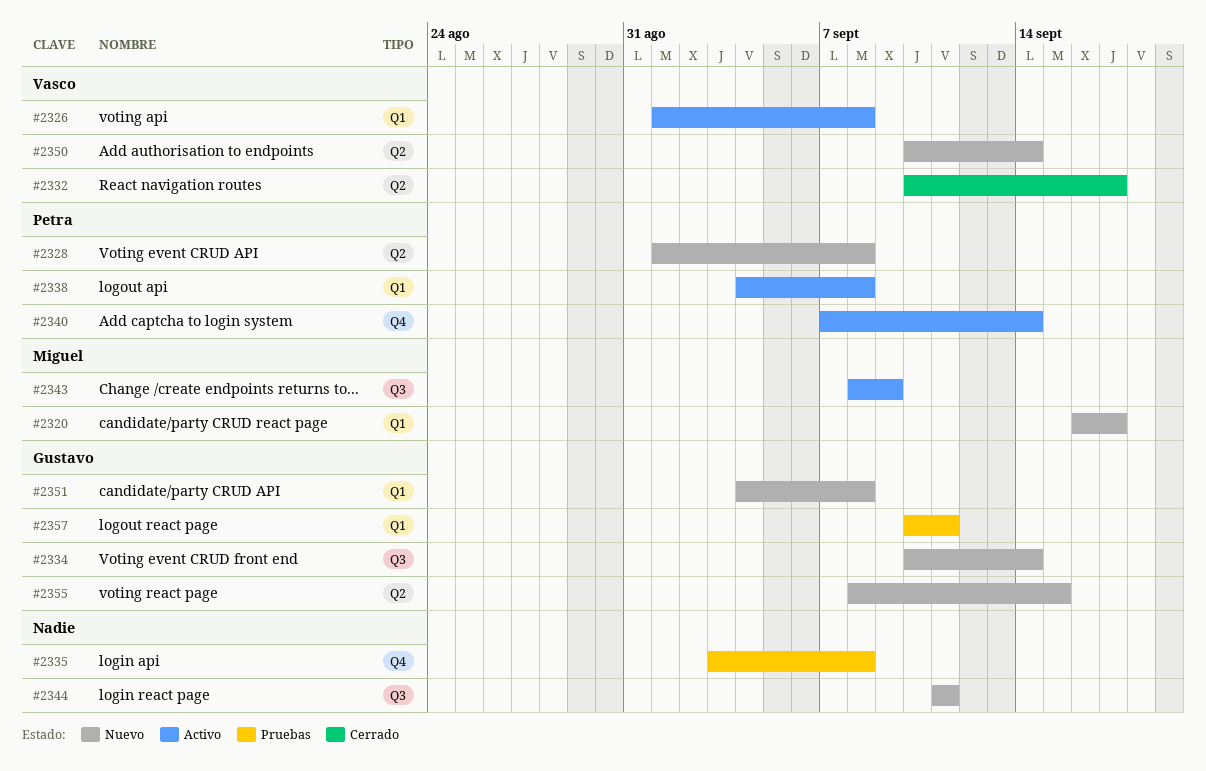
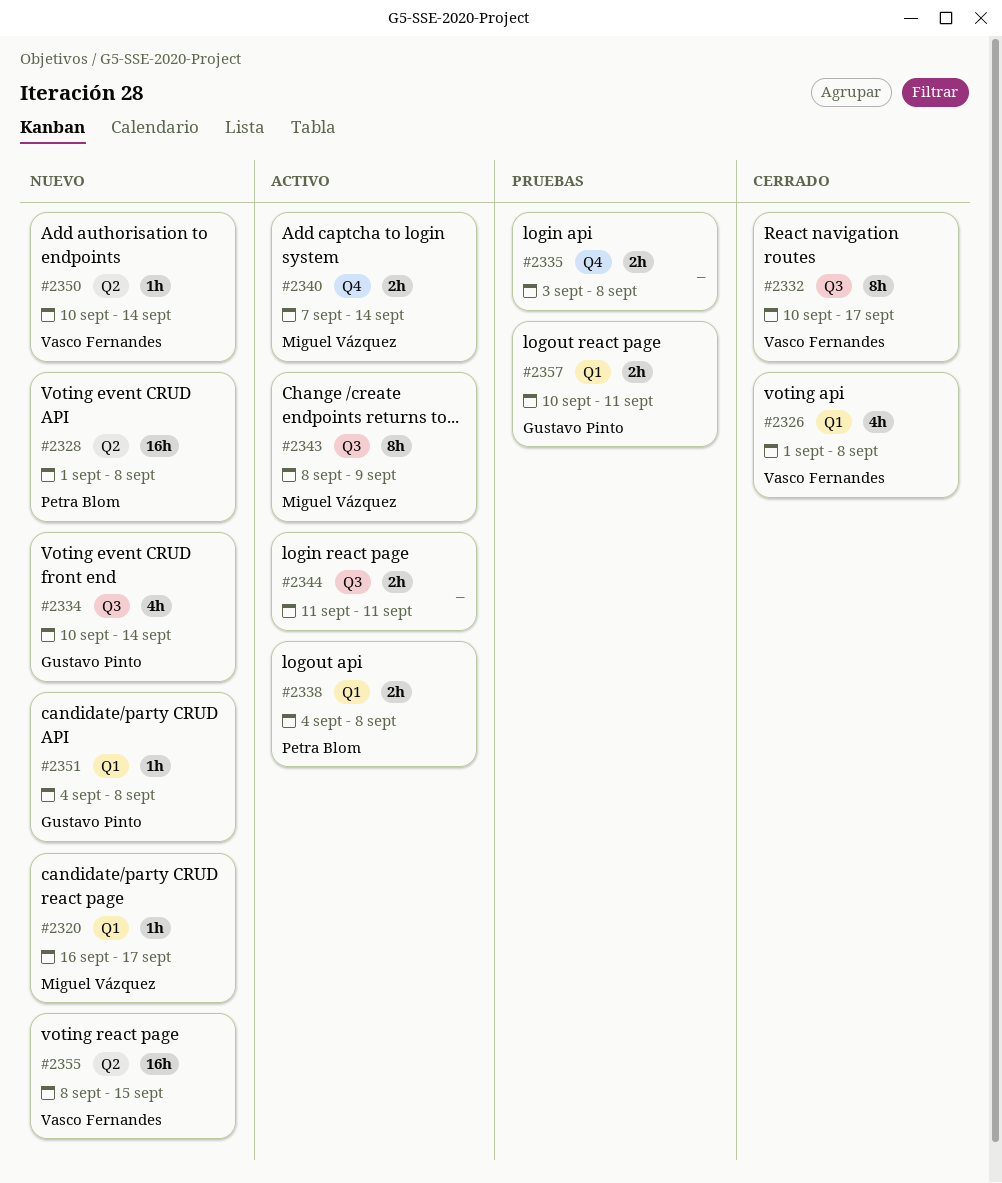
#2326, status: Activo -> Cerrado
#2332, label: Q2 -> Q3
#2340, owner: Petra Blom -> Miguel Vázquez
#2344, status: Nuevo -> Activo
#2355, owner: Gustavo Pinto -> Vasco Fernandes

